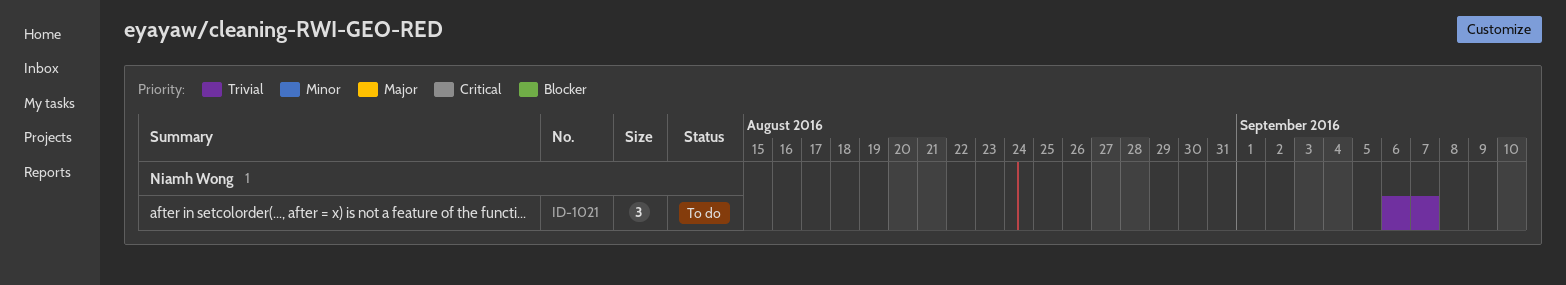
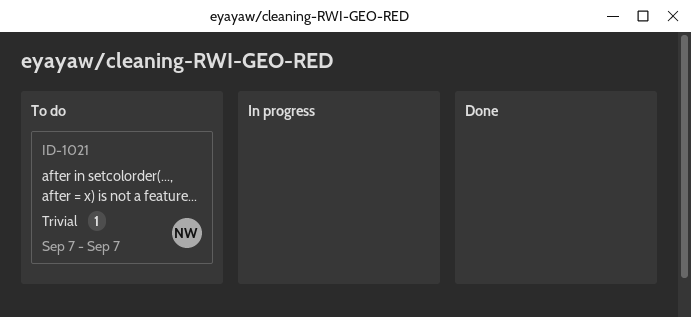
ID-1021, estimate: 3 -> 1
ID-1021, start: Sep 6 -> Sep 7

